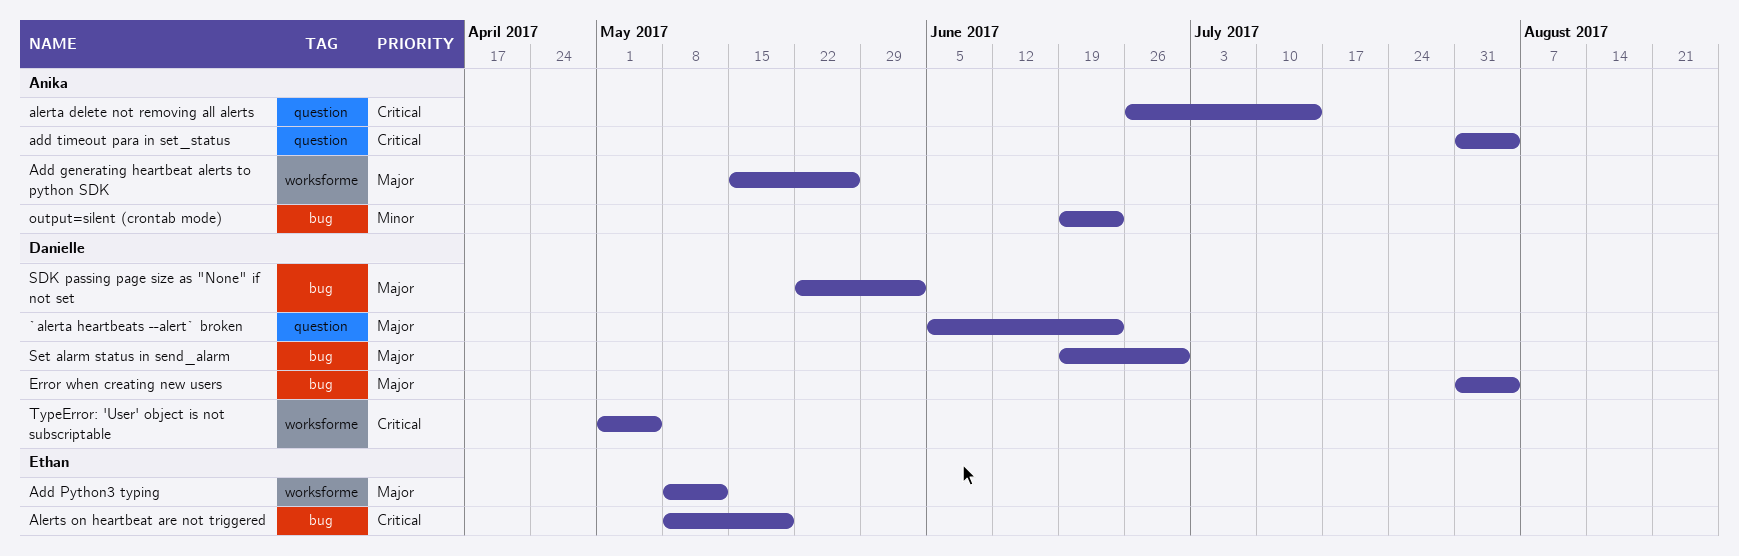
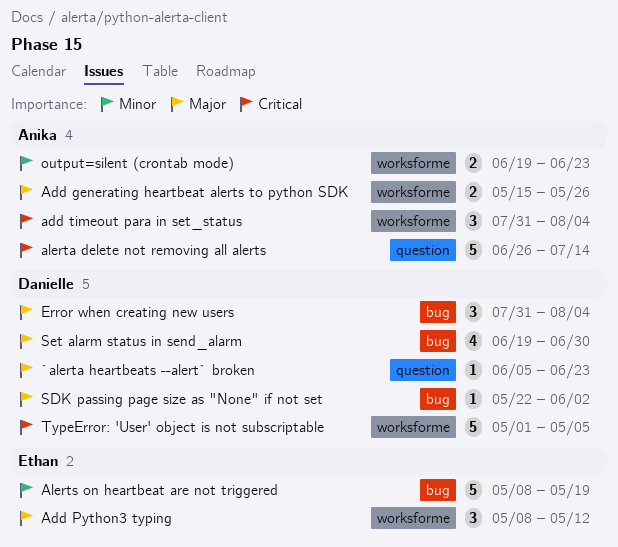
add timeout para in set_status, label: question -> worksforme
Alerts on heartbeat are not triggered, priority: Critical -> Minor
output=silent (crontab mode), label: bug -> worksforme

